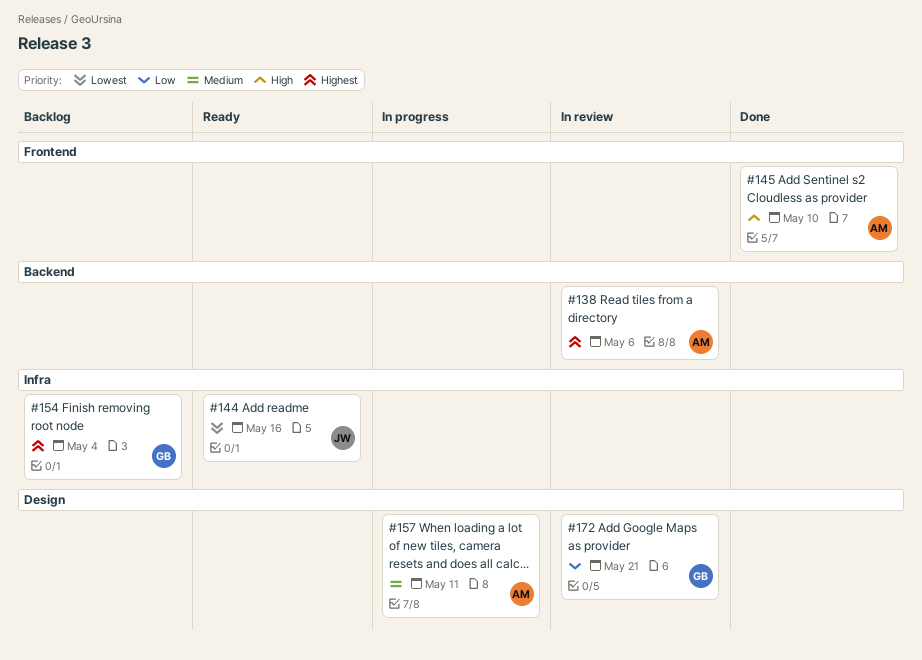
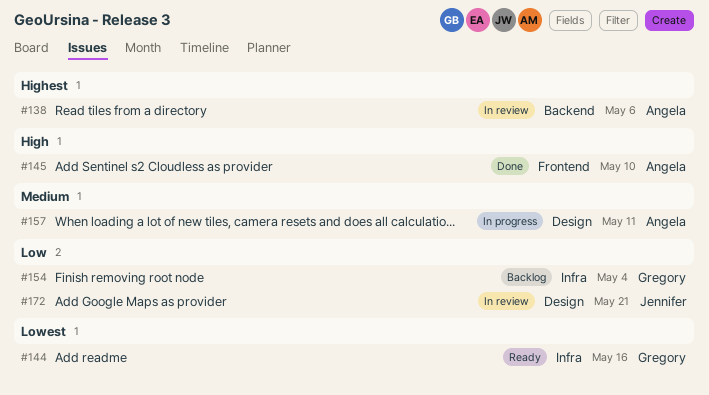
#144, owner: Jennifer -> Gregory
#154, priority: Highest -> Low
#172, owner: Gregory -> Jennifer

